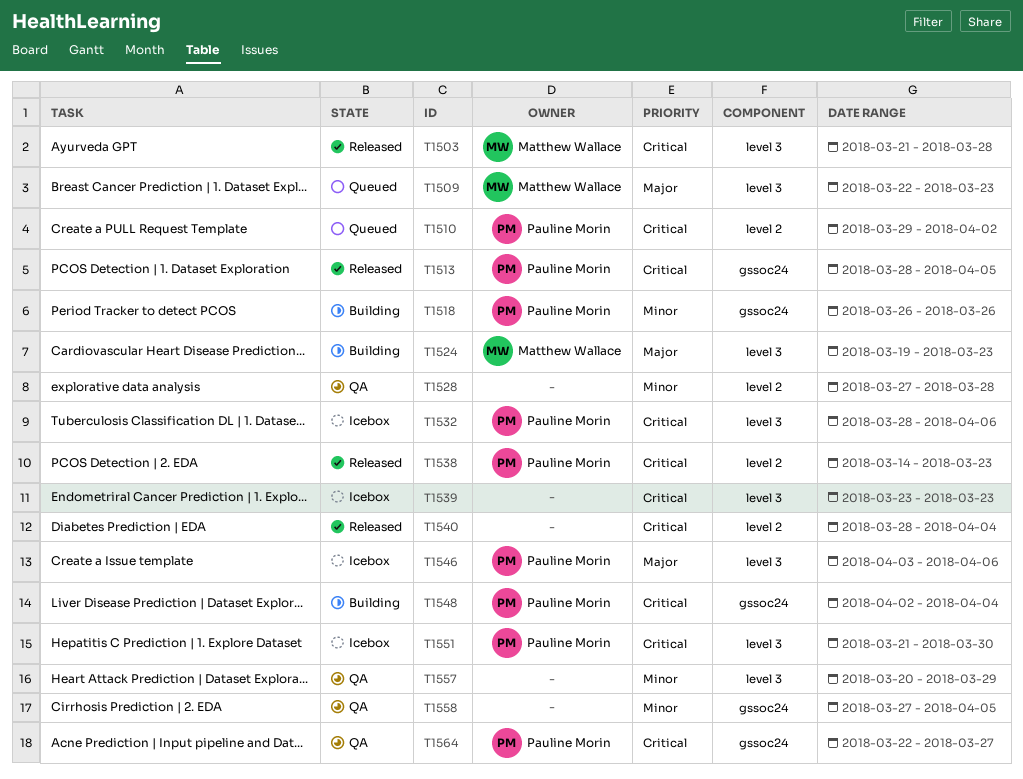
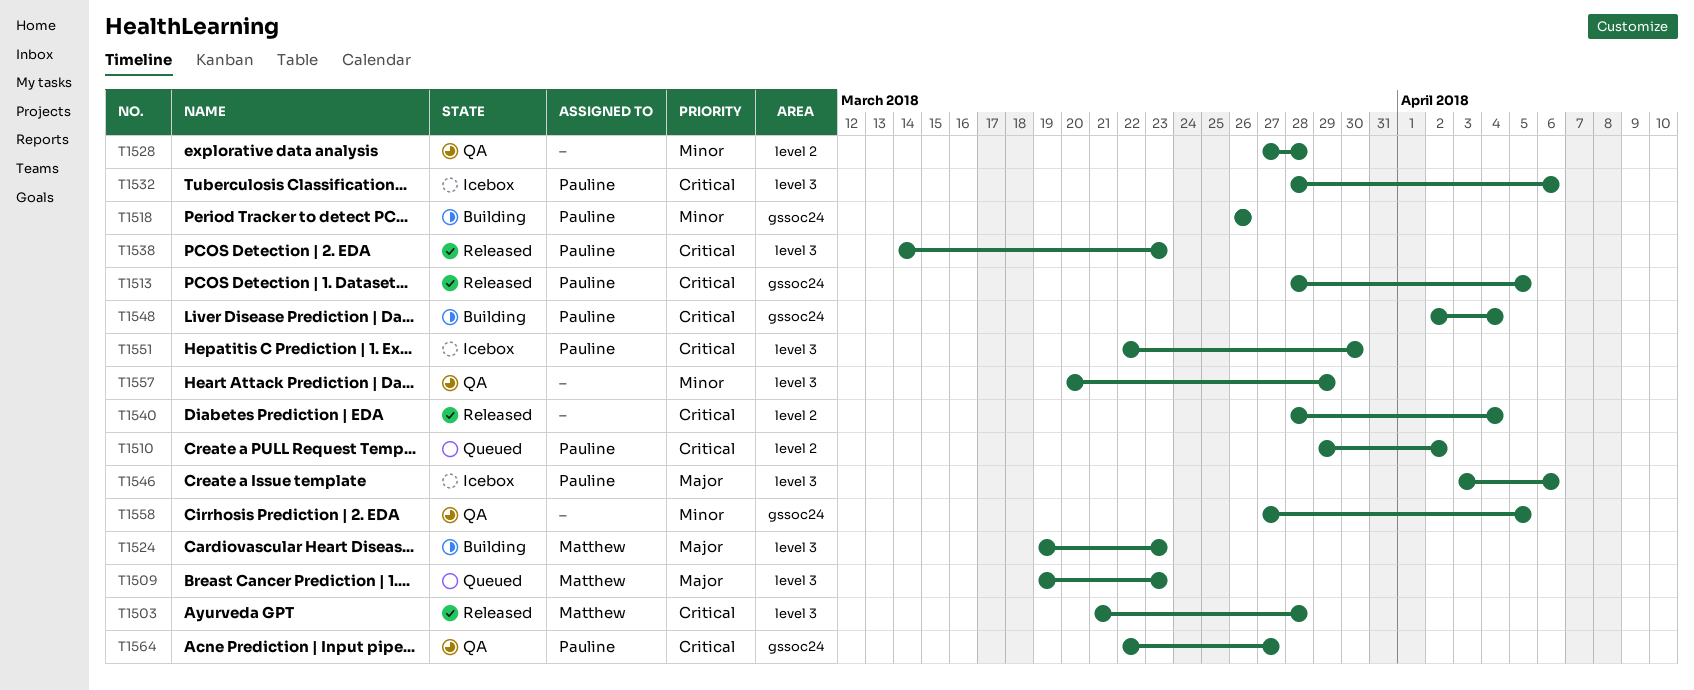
T1509, start: Mar 22 -> Mar 19
T1538, label: level 2 -> level 3
T1539: present -> none
T1551, start: Mar 21 -> Mar 22

